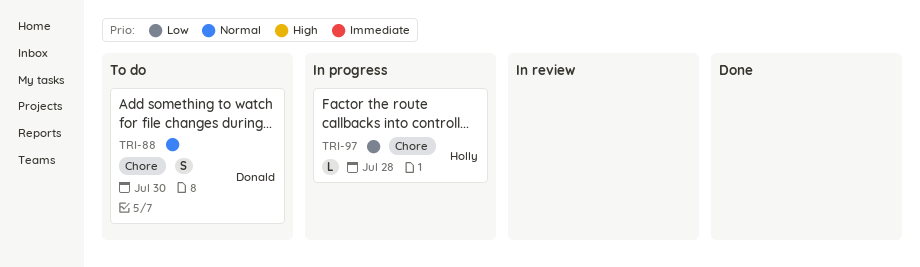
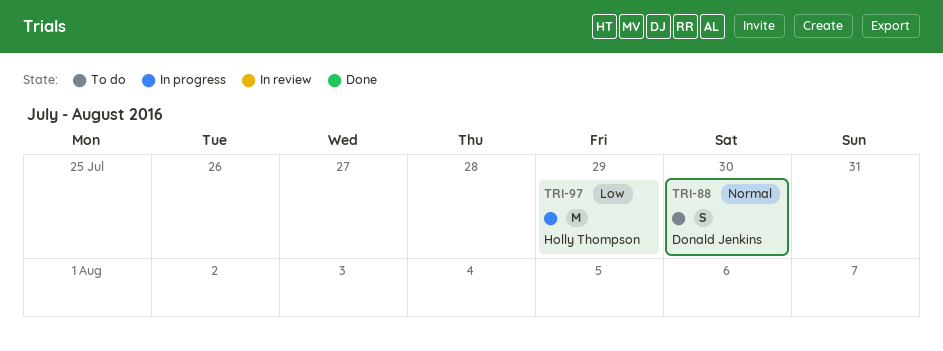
TRI-97, estimate: L -> M
TRI-97, due: Jul 28 -> Jul 29

